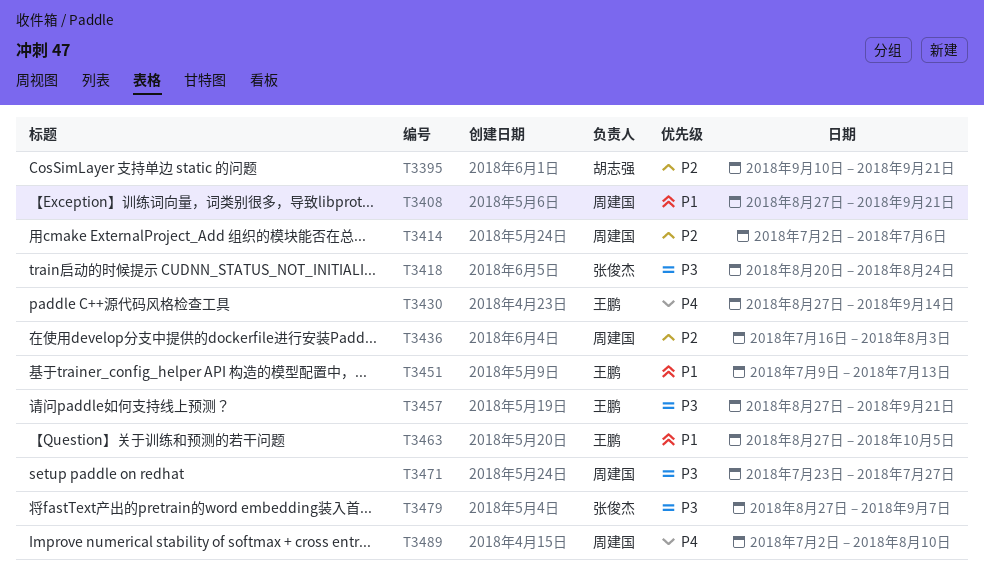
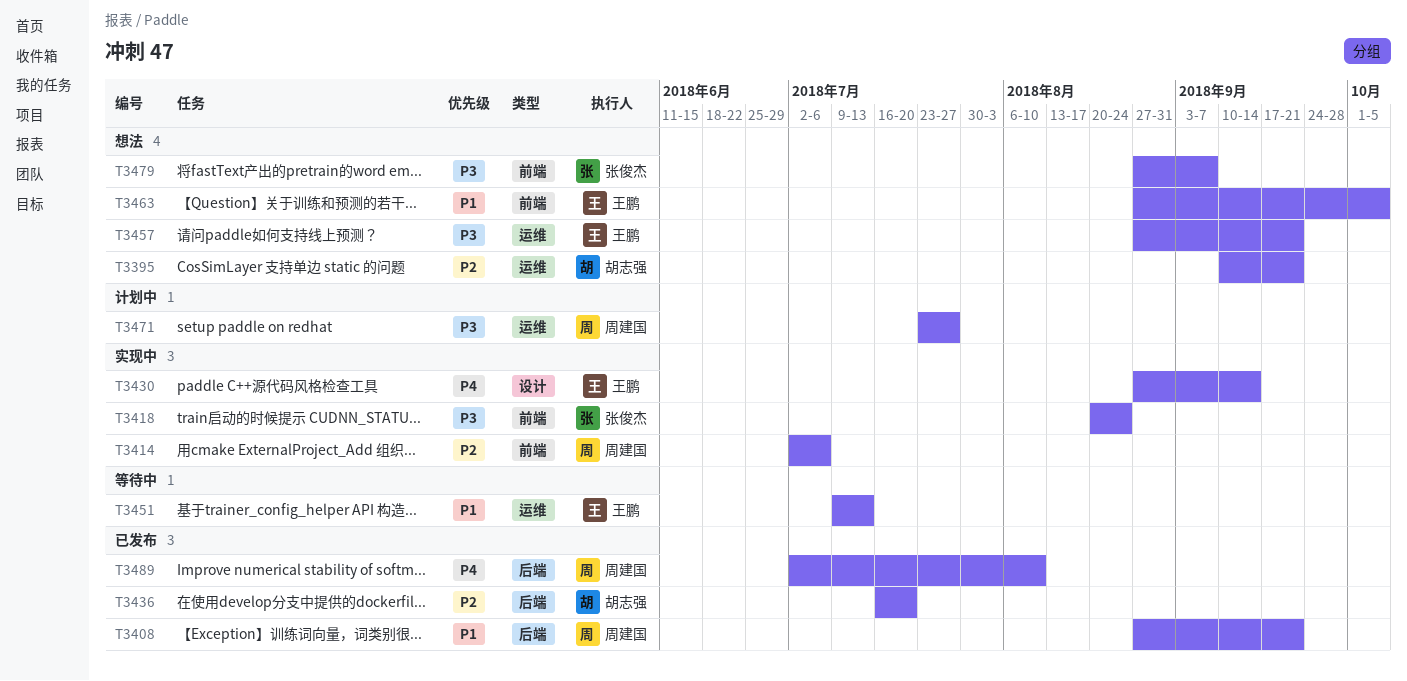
T3436, owner: 周建国 -> 胡志强
T3436, due: Aug 3 -> Jul 20

